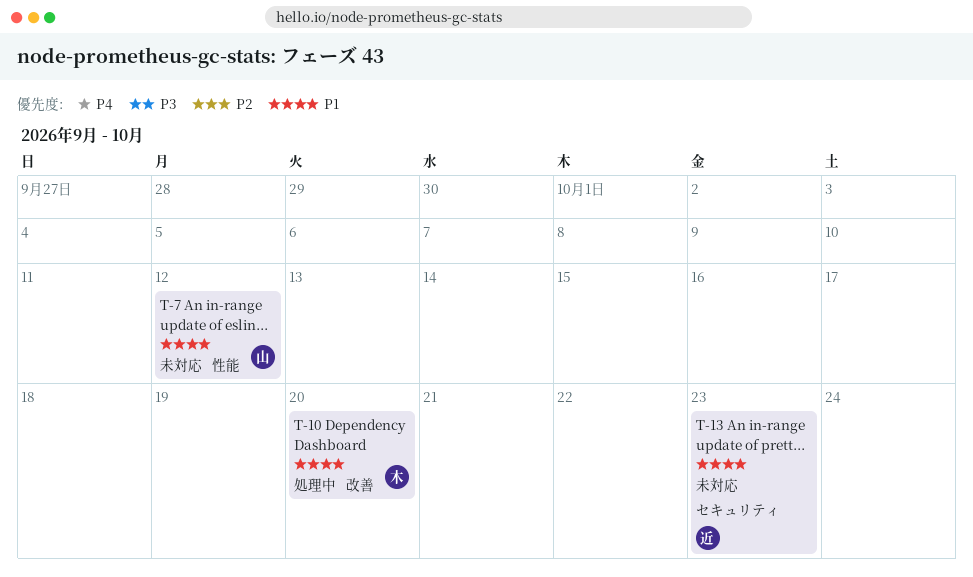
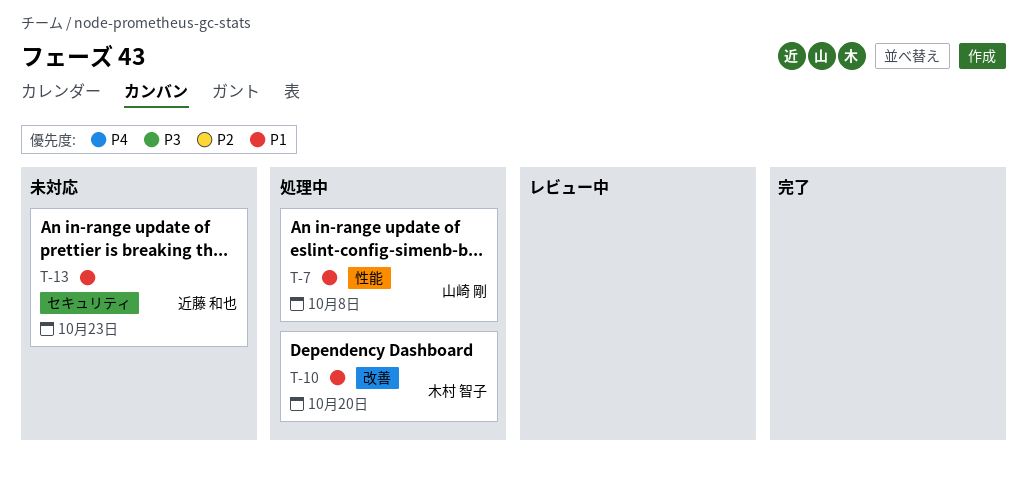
T-7, status: 未対応 -> 処理中
T-7, due: Oct 12 -> Oct 8

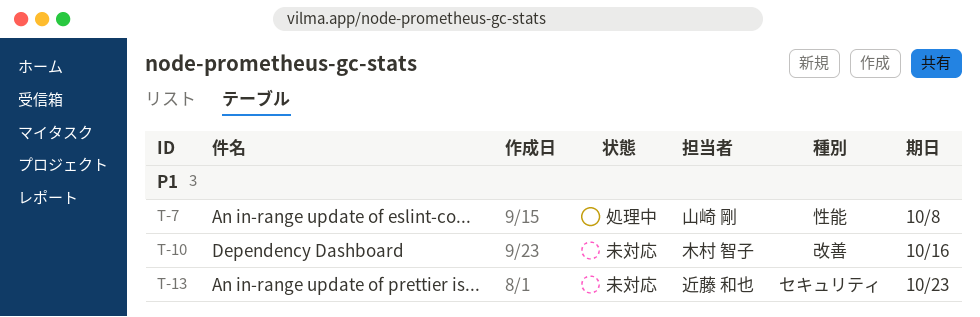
T-10, status: 処理中 -> 未対応
T-10, due: Oct 20 -> Oct 16

